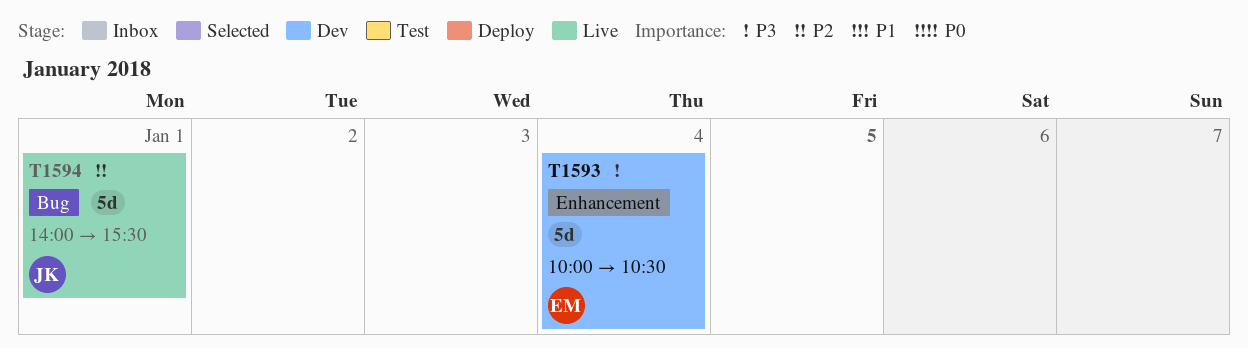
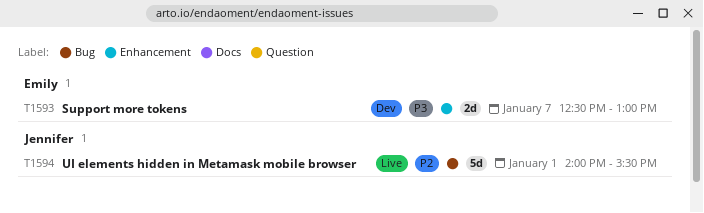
T1593, estimate: 5d -> 2d
T1593, day: Jan 4 -> Jan 7
T1593, begins: 10:00 -> 12:30
T1593, ends: 10:30 -> 13:00

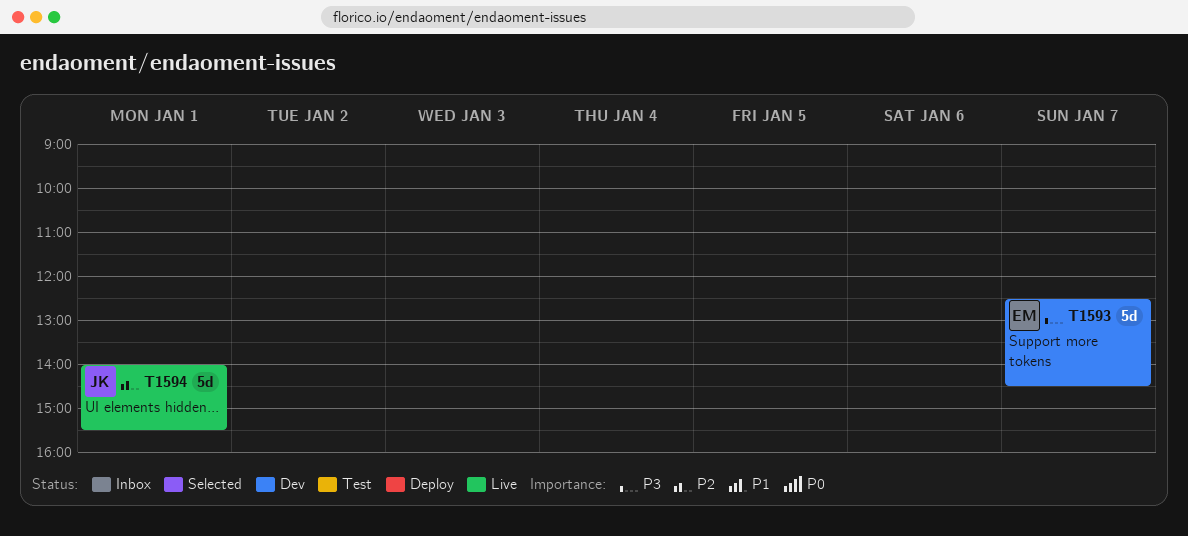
T1593, estimate: 2d -> 5d
T1593, ends: 13:00 -> 14:30

